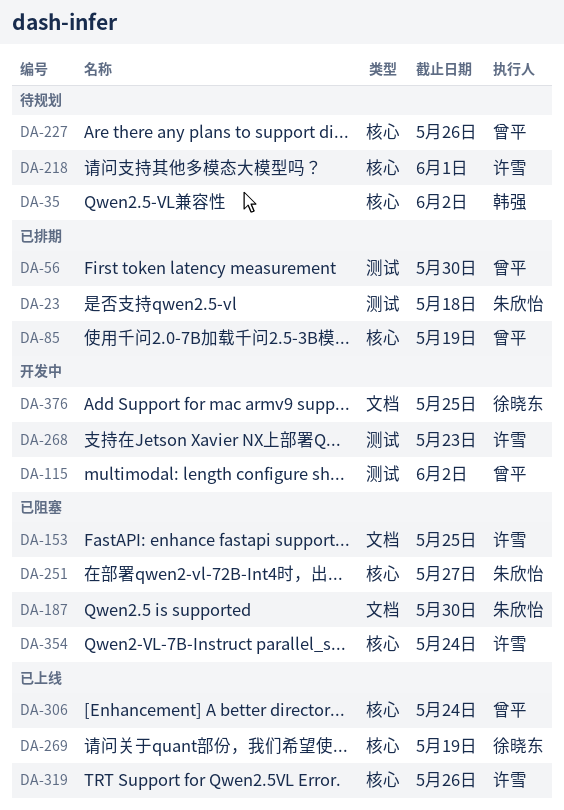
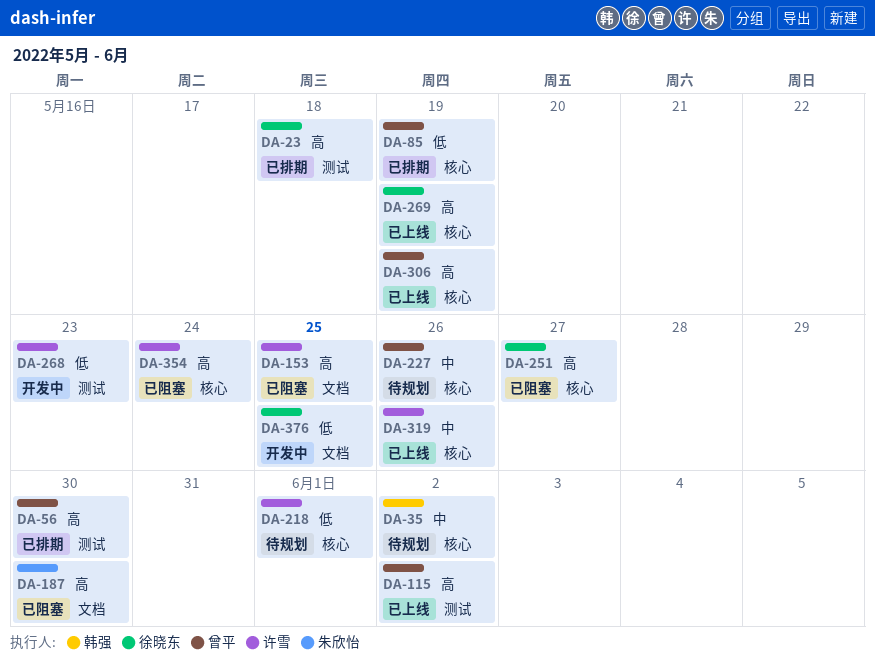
DA-23, owner: 朱欣怡 -> 徐晓东
DA-115, status: 开发中 -> 已上线
DA-251, owner: 朱欣怡 -> 徐晓东
DA-306, due: May 24 -> May 19

